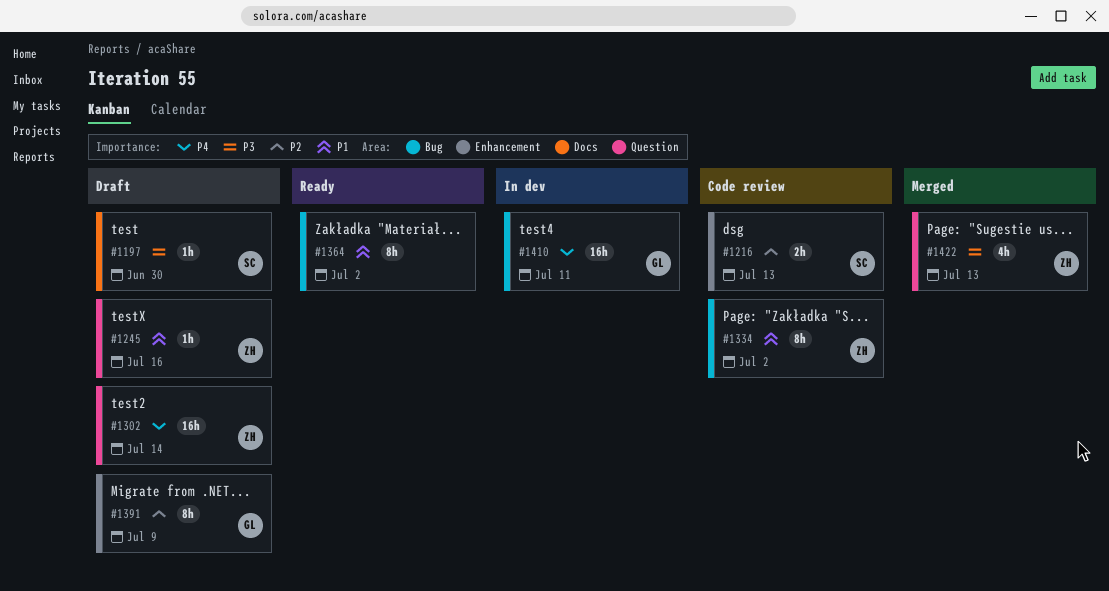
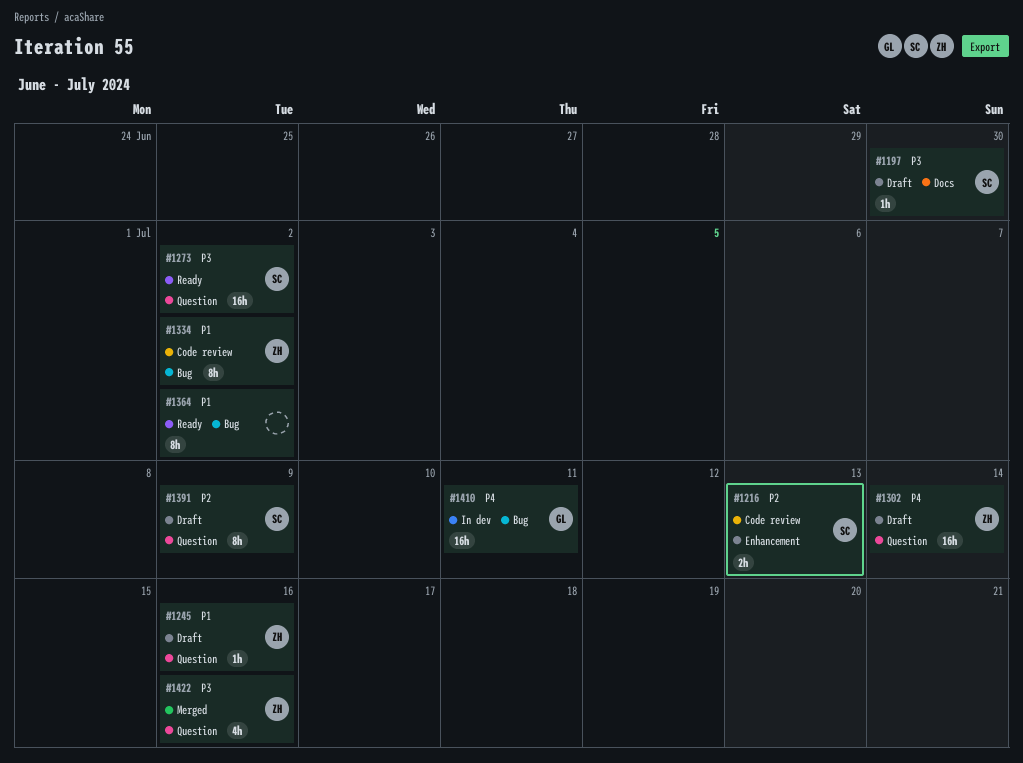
#1273: none -> present
#1391, owner: GL -> SC
#1391, label: Enhancement -> Question
#1422, due: Jul 13 -> Jul 16

